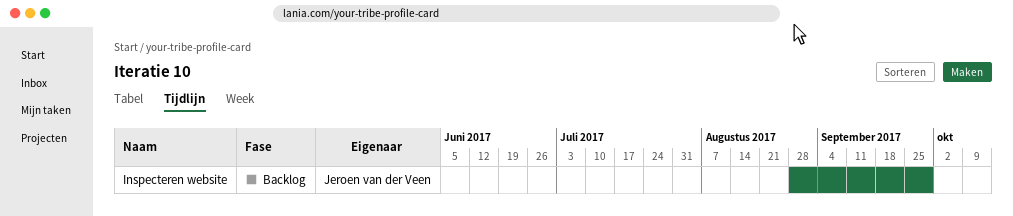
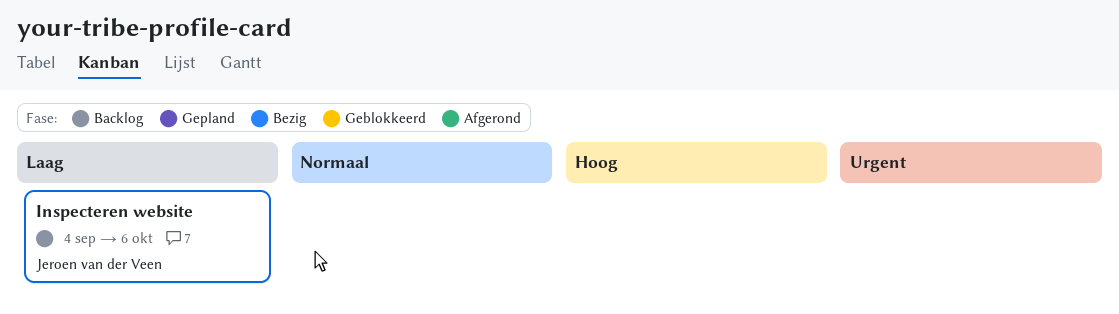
Inspecteren website, start: Aug 28 -> Sep 4
Inspecteren website, due: Sep 29 -> Oct 6

